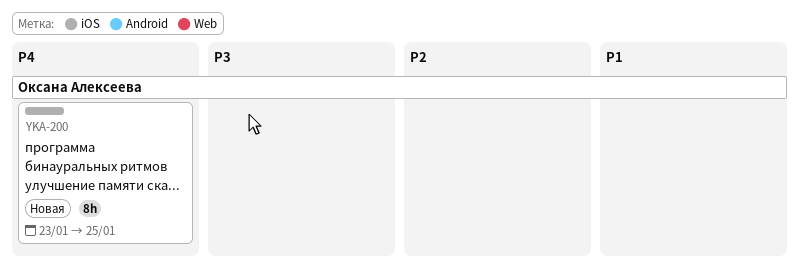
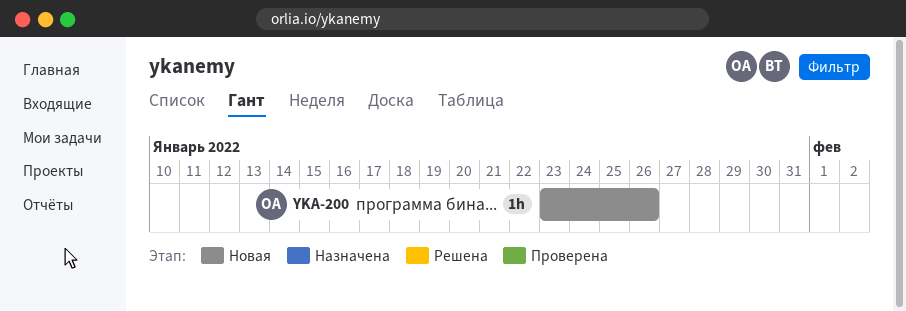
YKA-200, estimate: 8h -> 1h
YKA-200, due: Jan 25 -> Jan 26

